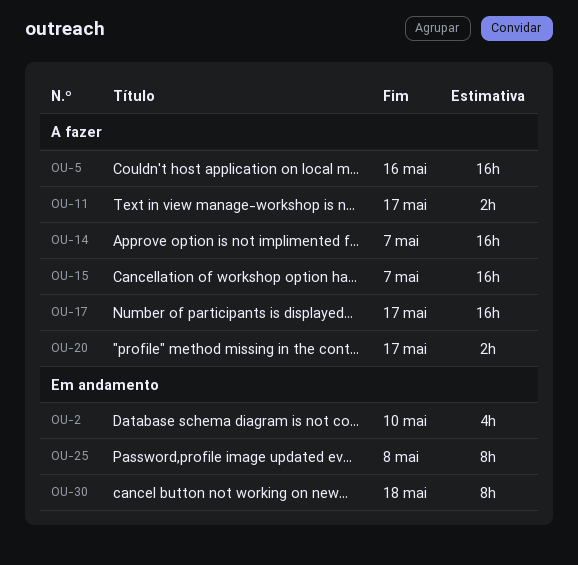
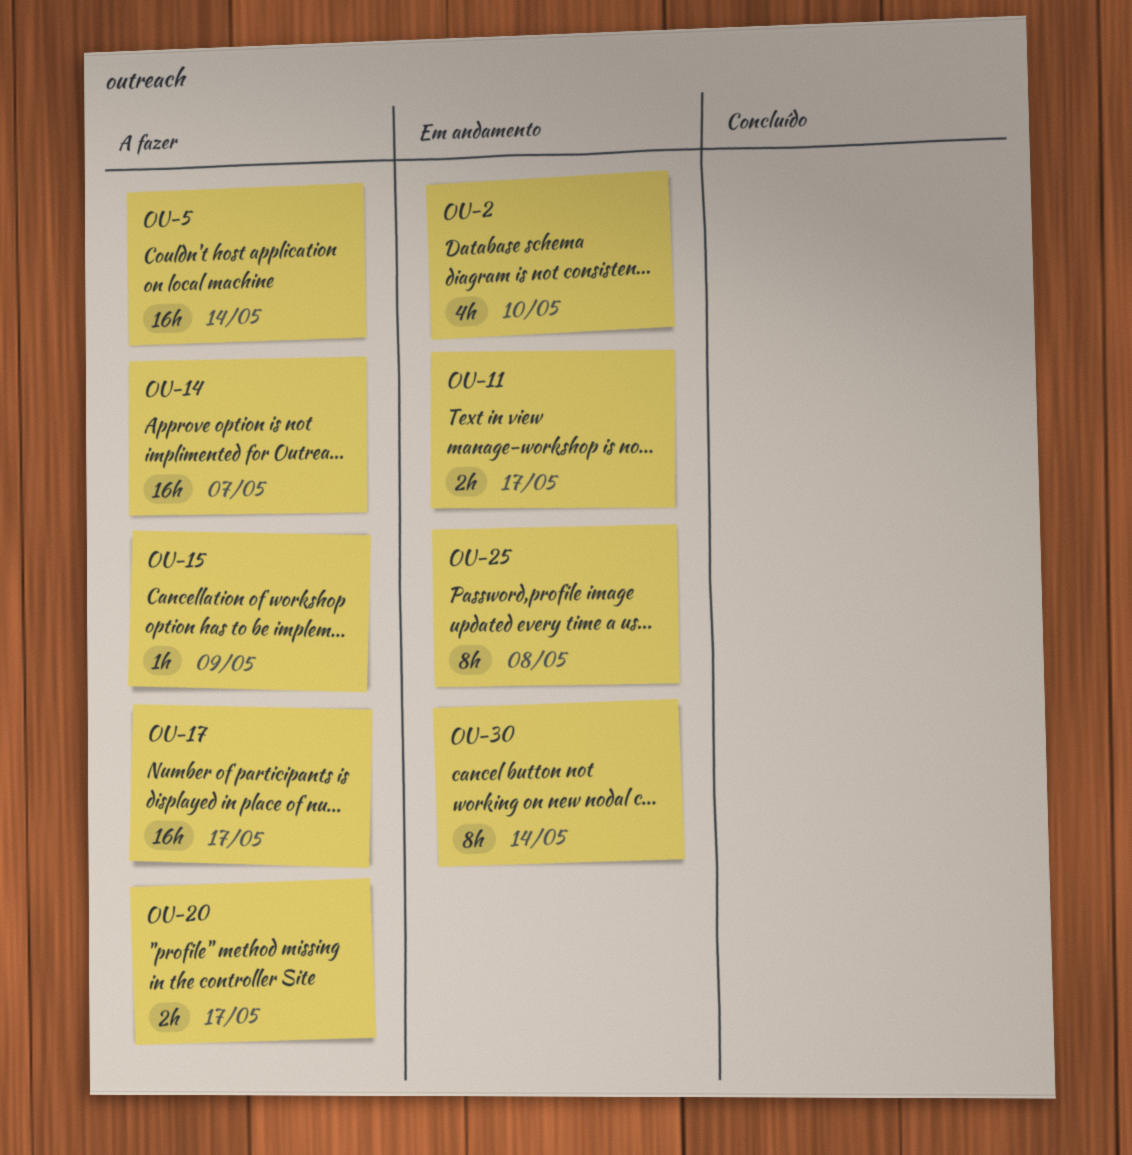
OU-5, due: May 16 -> May 14
OU-11, status: A fazer -> Em andamento
OU-15, estimate: 16h -> 1h
OU-15, due: May 7 -> May 9
OU-30, due: May 18 -> May 14

